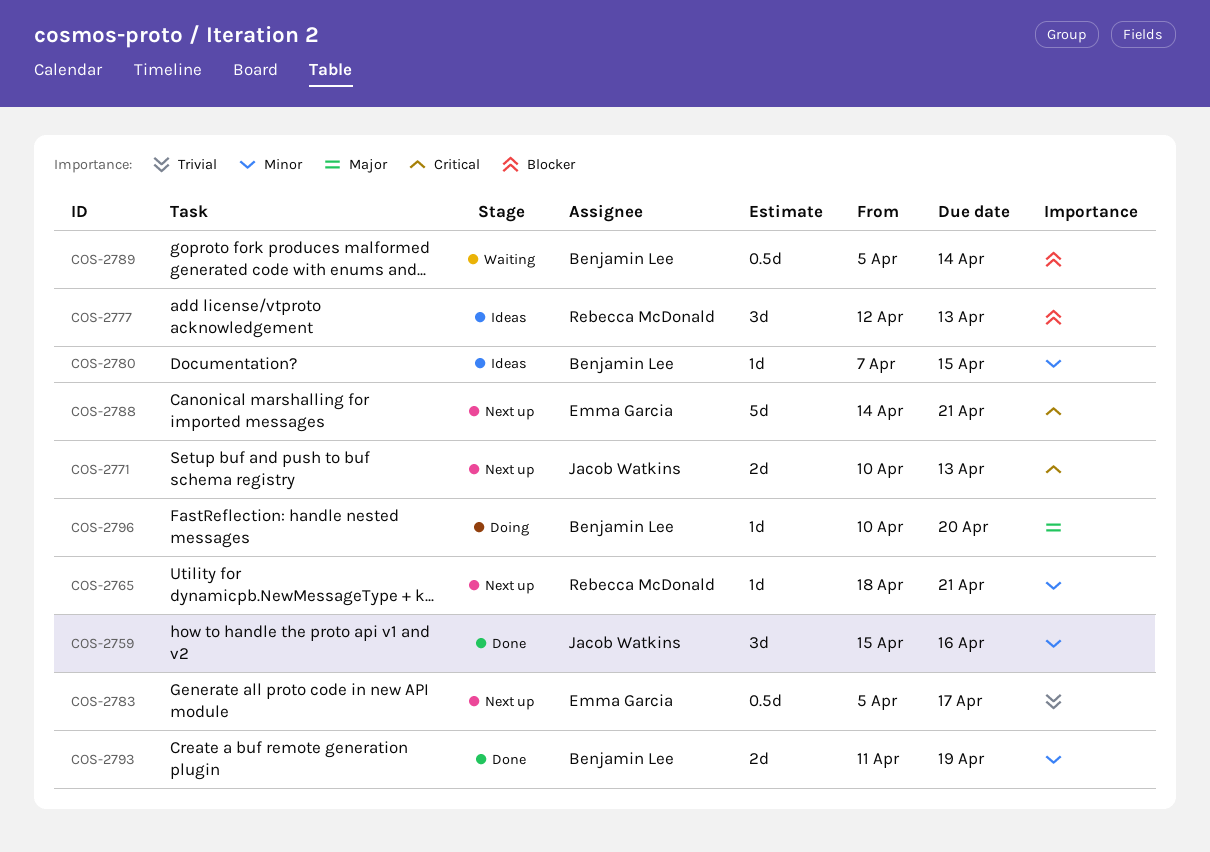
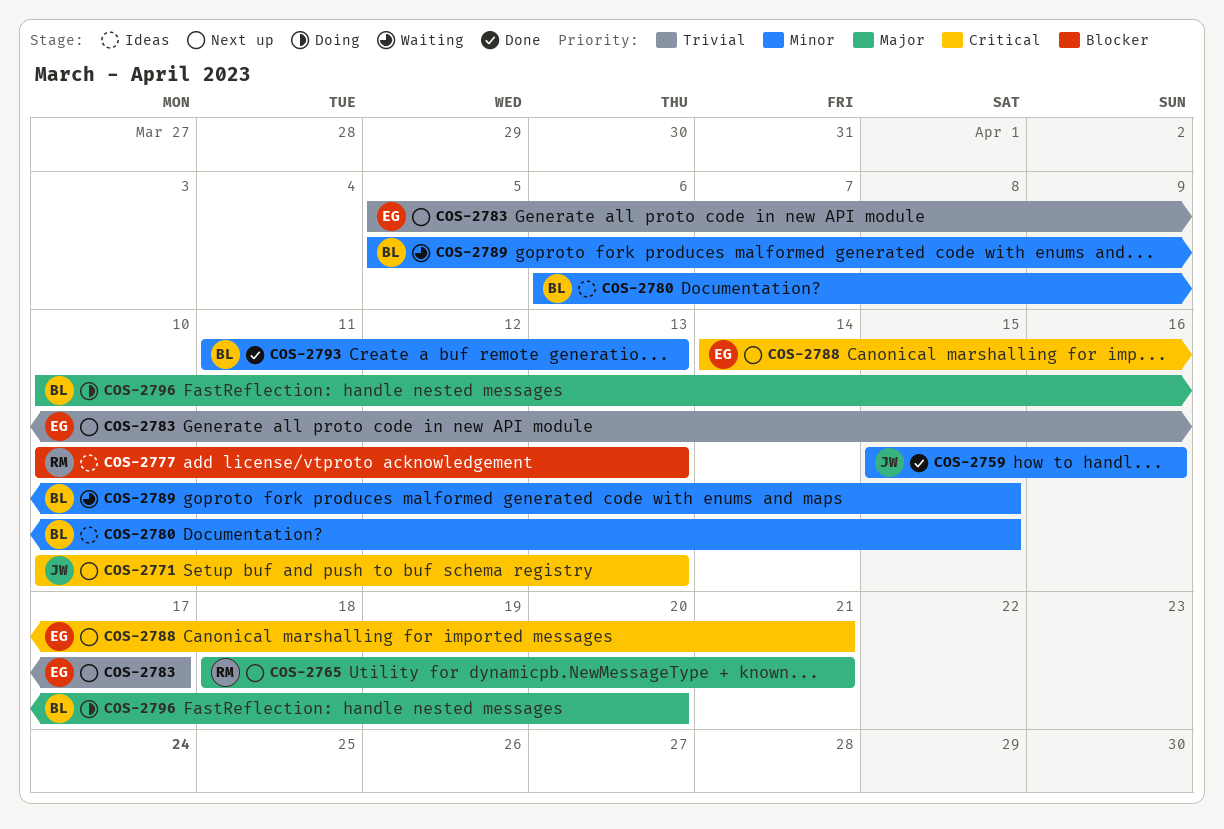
COS-2765, priority: Minor -> Major
COS-2777, start: Apr 12 -> Apr 10
COS-2780, start: Apr 7 -> Apr 6
COS-2789, priority: Blocker -> Minor
COS-2789, due: Apr 14 -> Apr 15
COS-2793, due: Apr 19 -> Apr 13

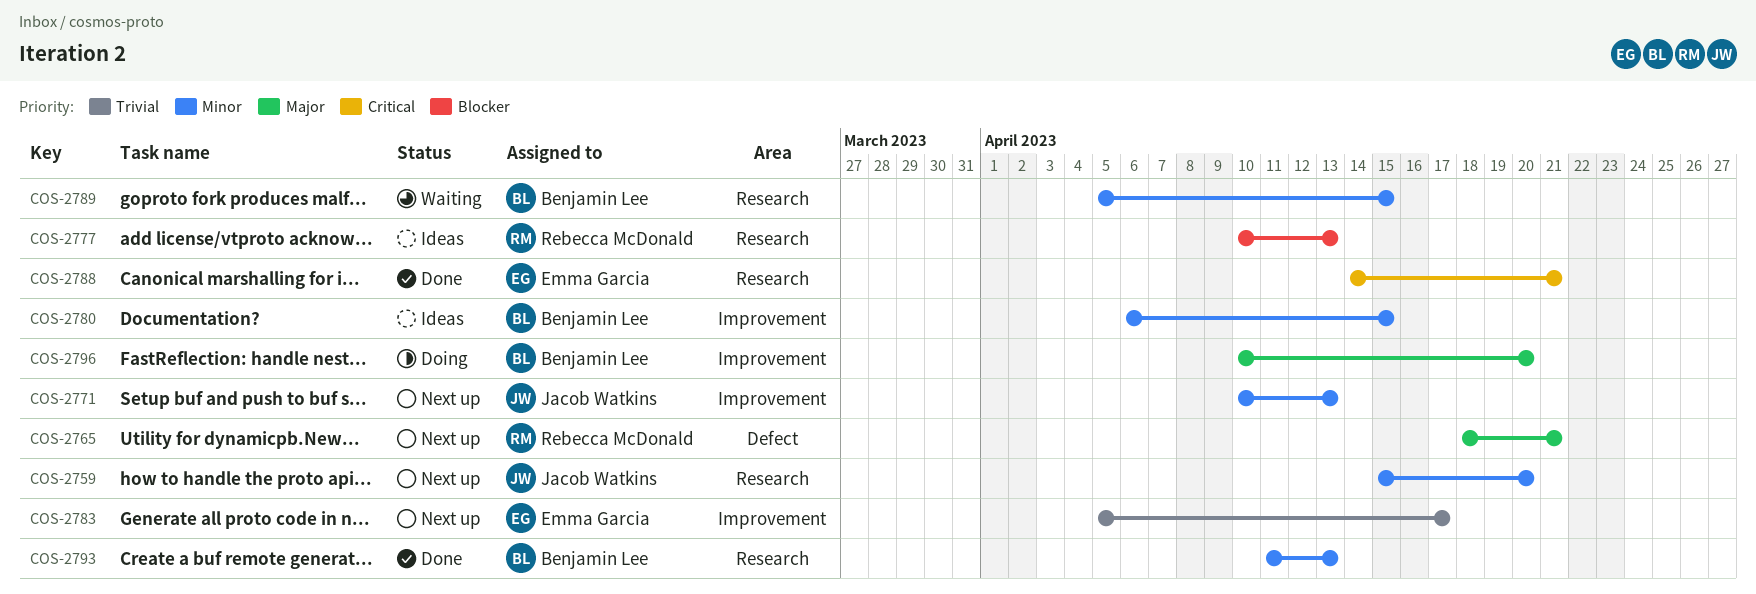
COS-2759, status: Done -> Next up
COS-2759, due: Apr 16 -> Apr 20
COS-2771, priority: Critical -> Minor
COS-2788, status: Next up -> Done

